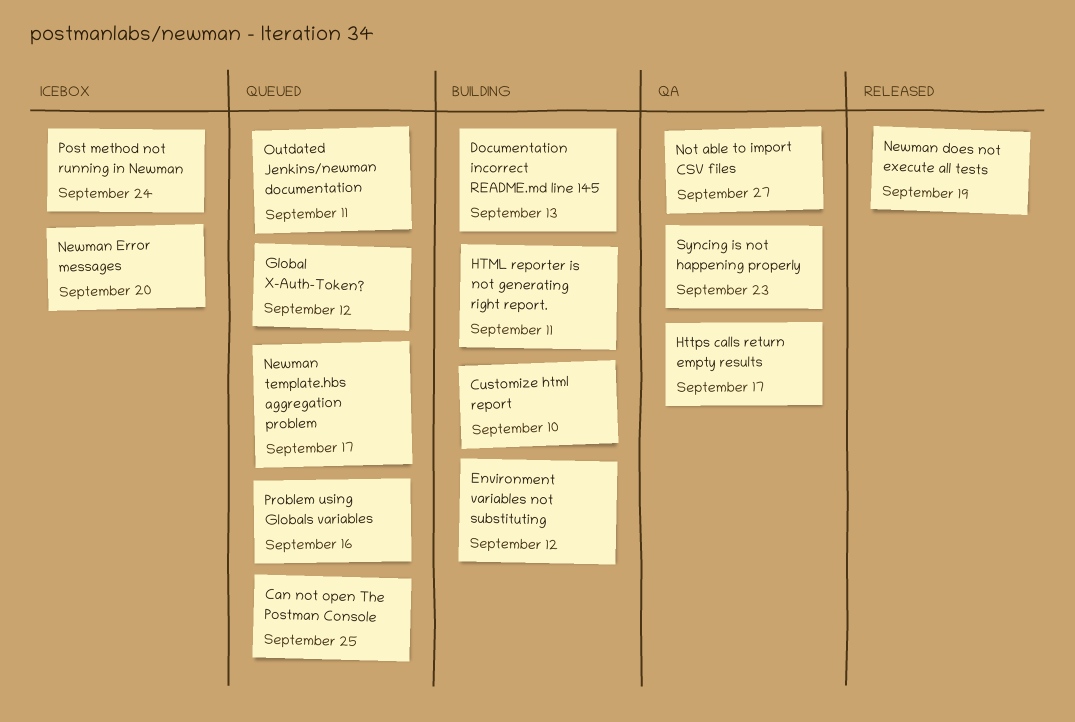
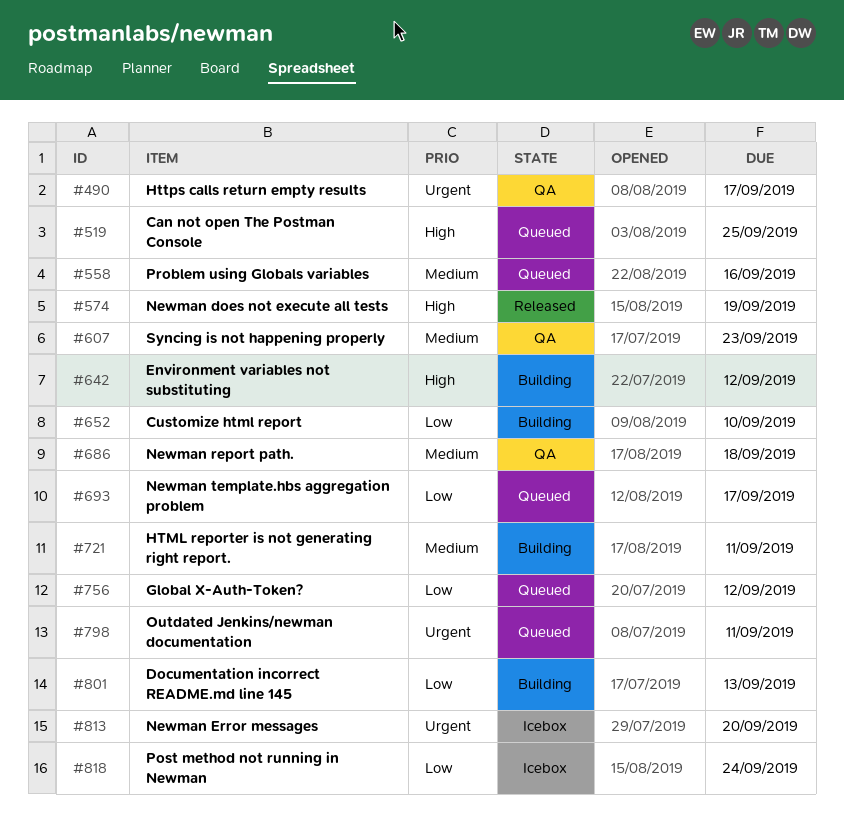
Newman report path.: none -> present
Not able to import CSV files: present -> none

